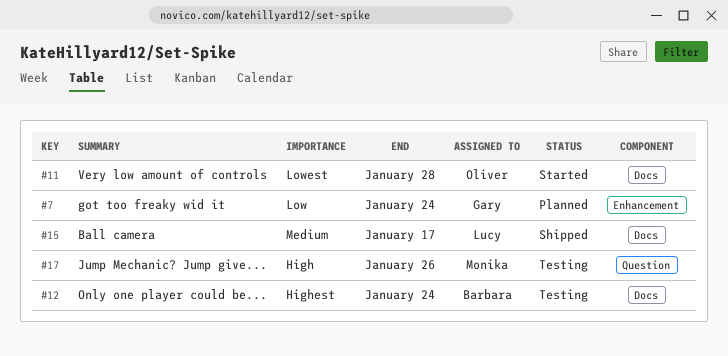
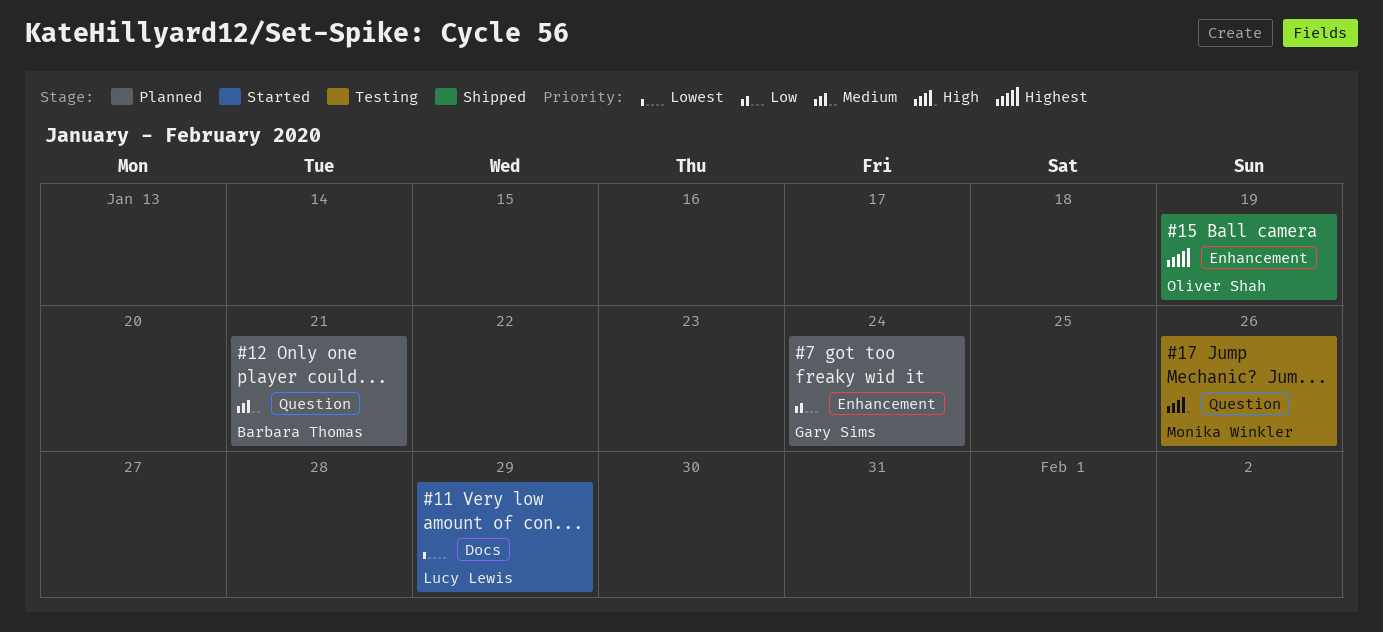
#11, owner: Oliver Shah -> Lucy Lewis
#11, due: Jan 28 -> Jan 29
#12, status: Testing -> Planned
#12, priority: Highest -> Medium
#12, label: Docs -> Question
#12, due: Jan 24 -> Jan 21
#15, owner: Lucy Lewis -> Oliver Shah
#15, priority: Medium -> Highest
#15, label: Docs -> Enhancement
#15, due: Jan 17 -> Jan 19

